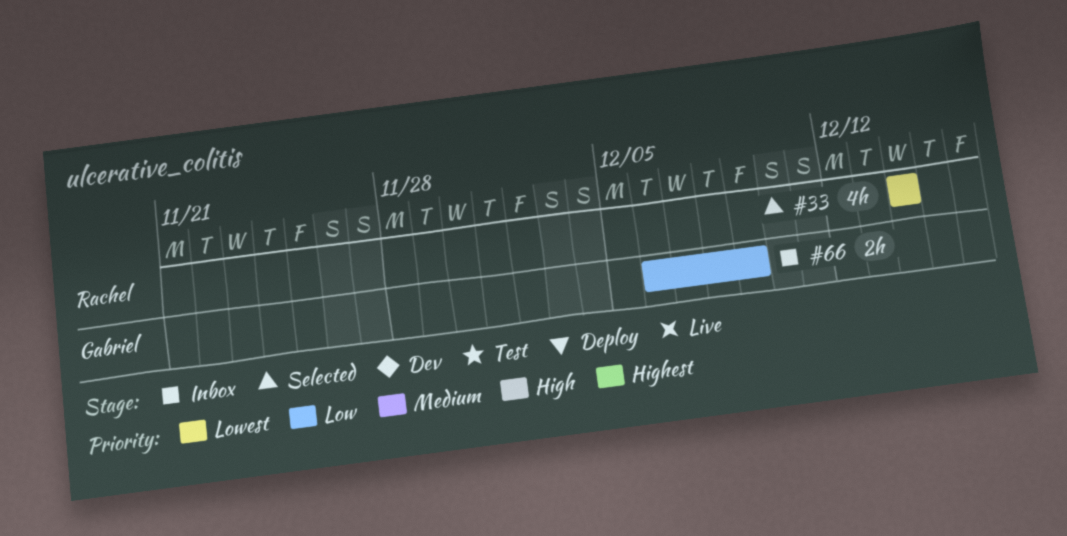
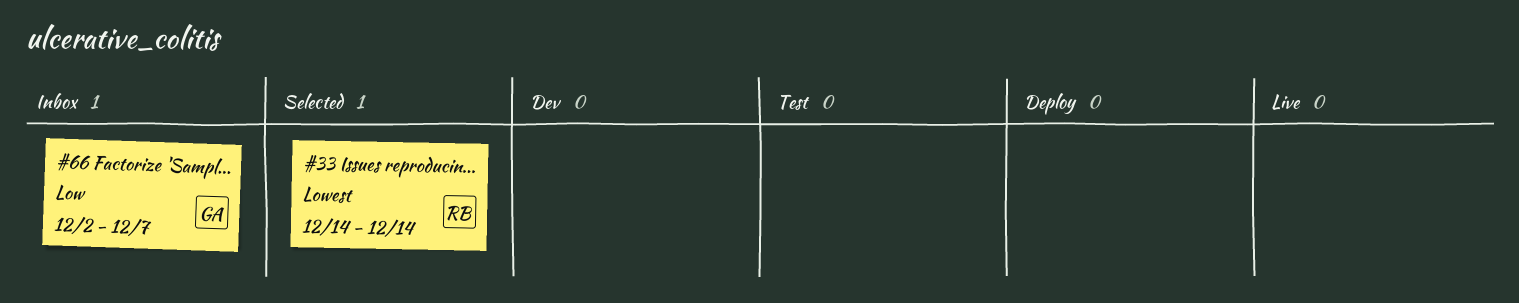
#66, start: Dec 6 -> Dec 2
#66, due: Dec 9 -> Dec 7

